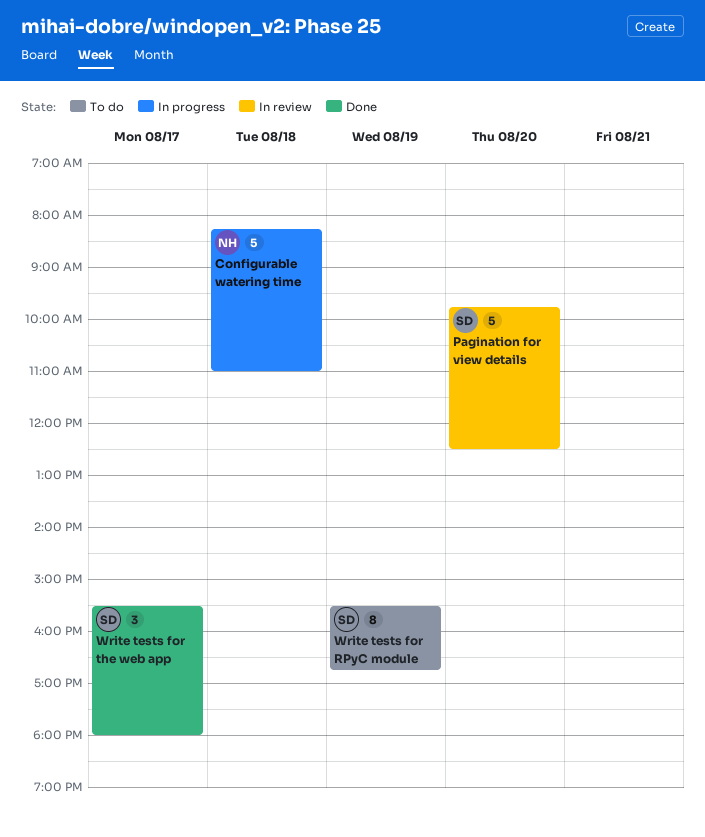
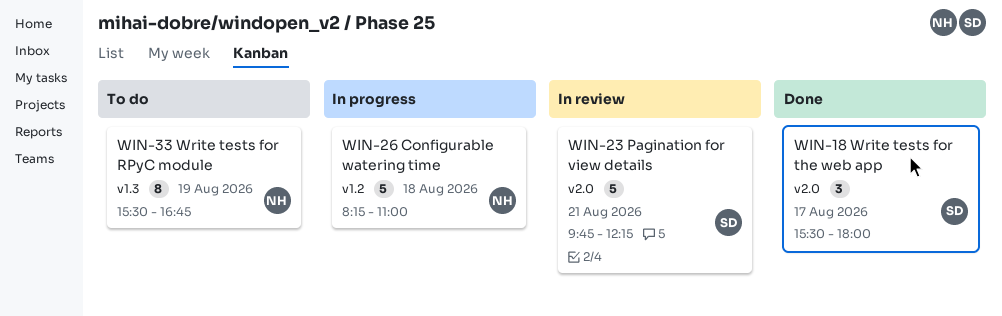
Pagination for view details, day: Aug 20 -> Aug 21
Pagination for view details, ends: 12:30 -> 12:15
Write tests for RPyC module, owner: SD -> NH

